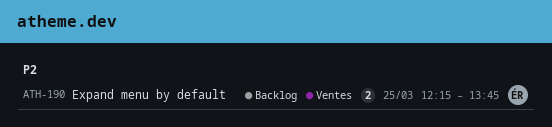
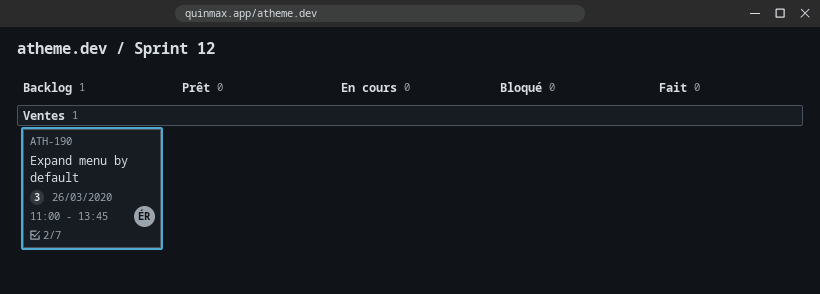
ATH-190, estimate: 2 -> 3
ATH-190, day: Mar 25 -> Mar 26
ATH-190, begins: 12:15 -> 11:00

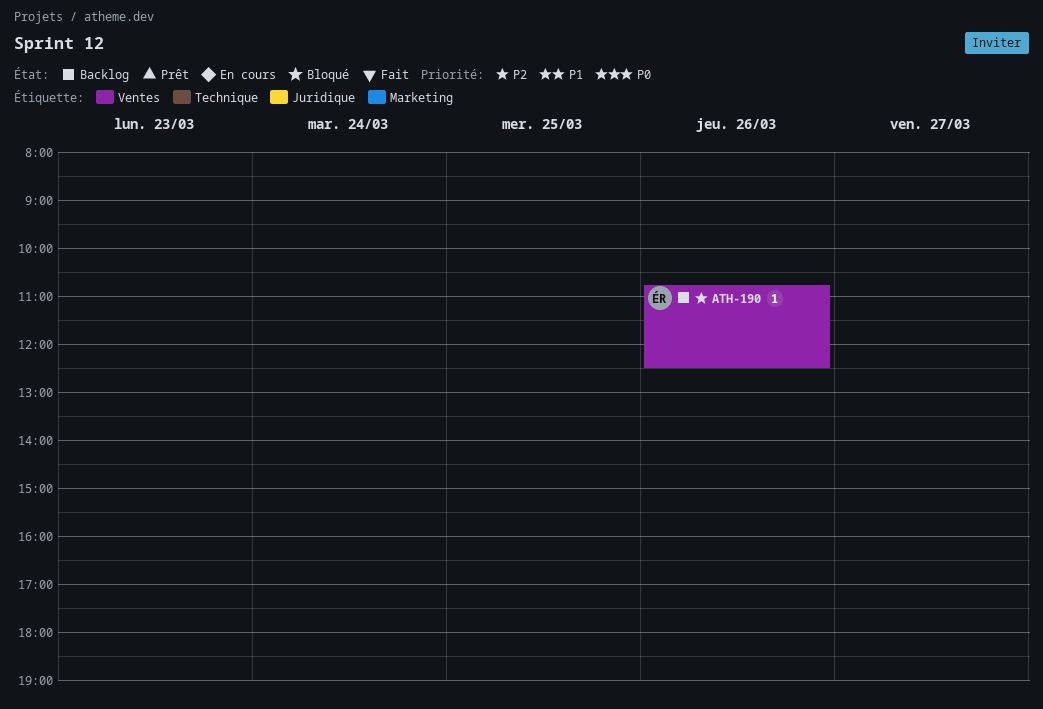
ATH-190, estimate: 3 -> 1
ATH-190, begins: 11:00 -> 10:45
ATH-190, ends: 13:45 -> 12:30

